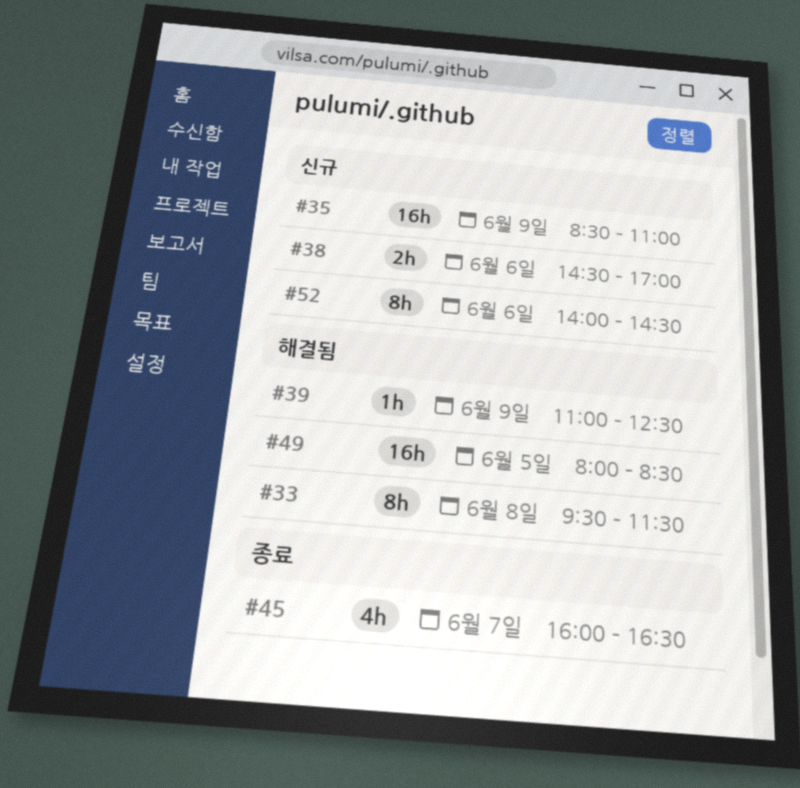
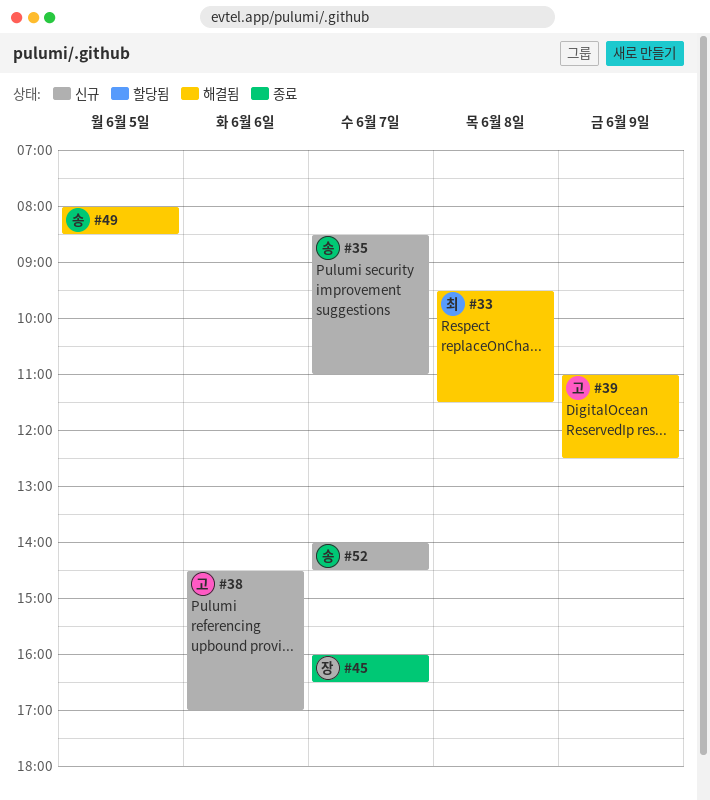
#35, day: Jun 9 -> Jun 7
#52, day: Jun 6 -> Jun 7

